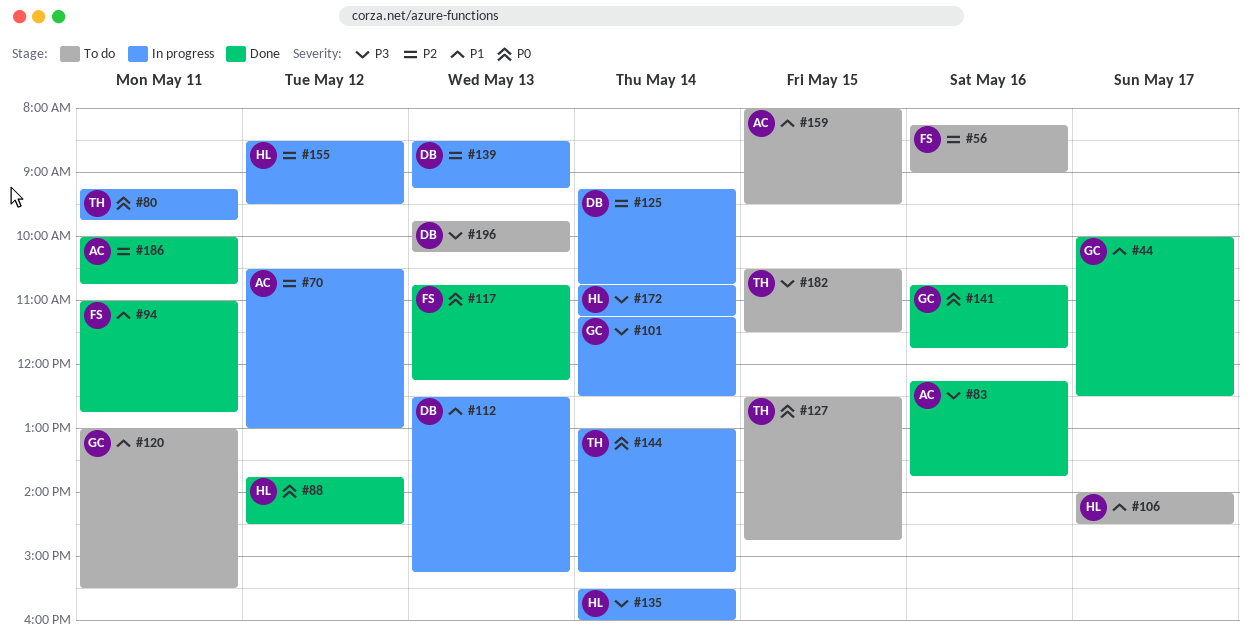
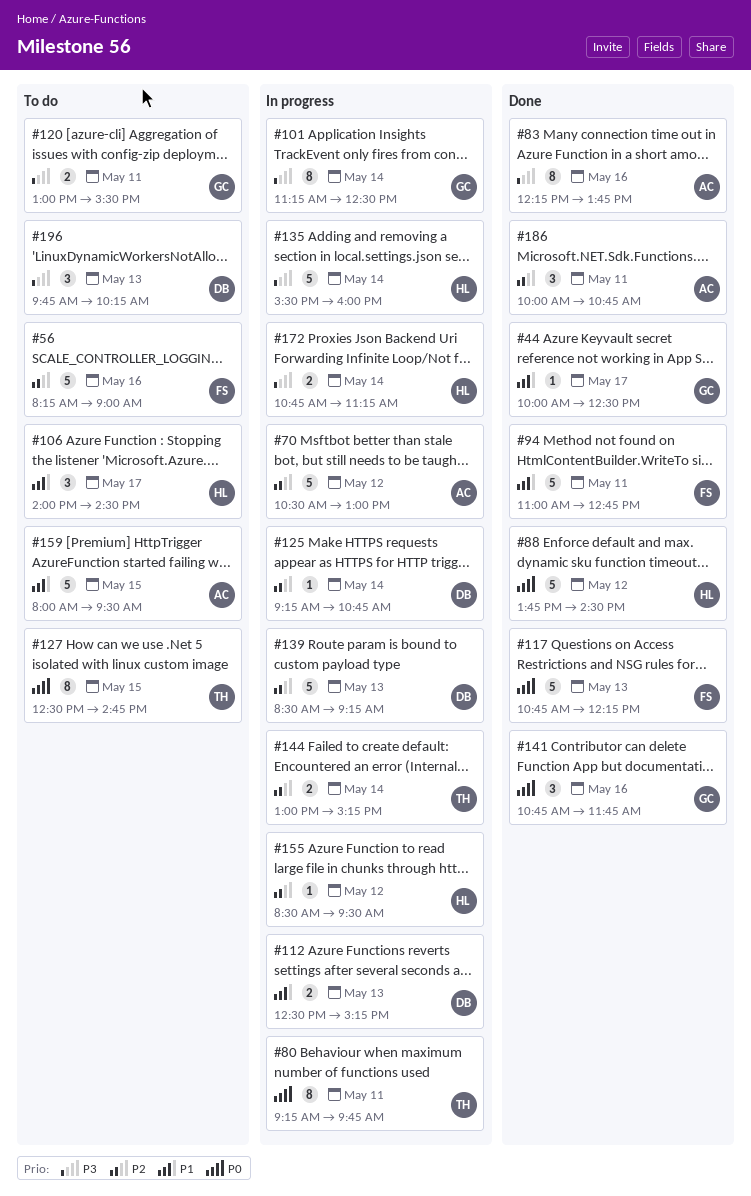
#120, priority: P1 -> P3
#144, priority: P0 -> P2
#182: present -> none

